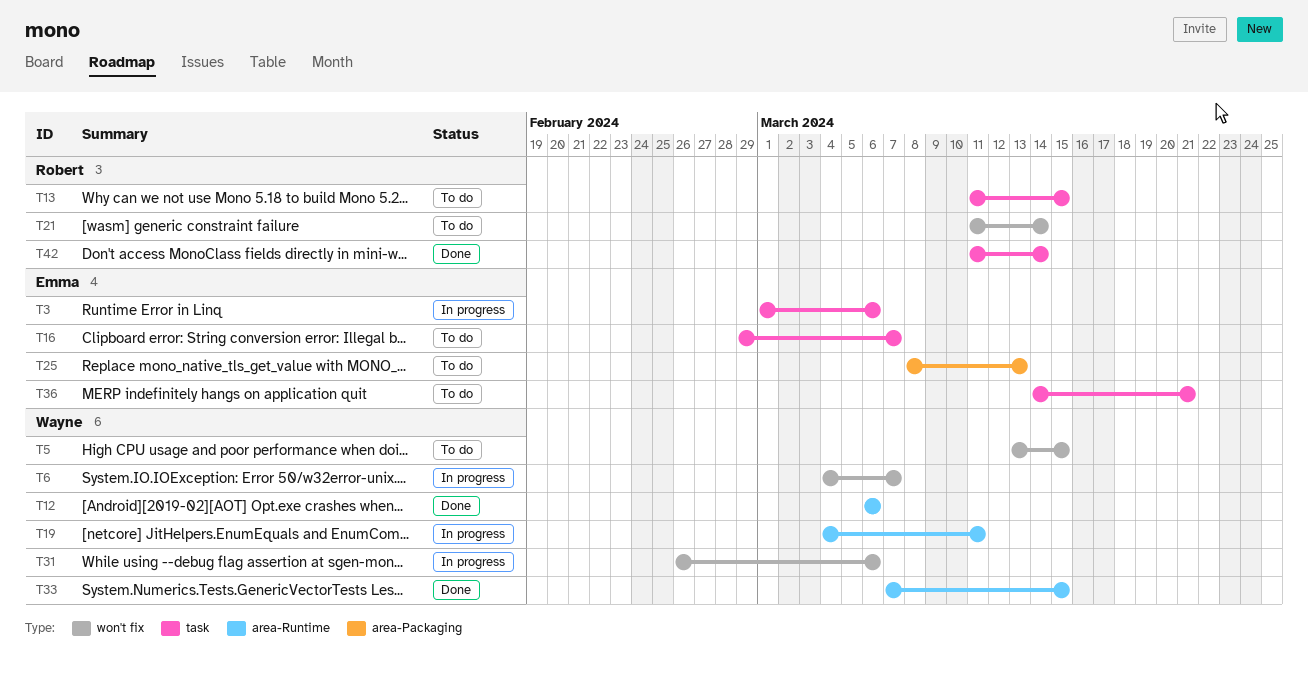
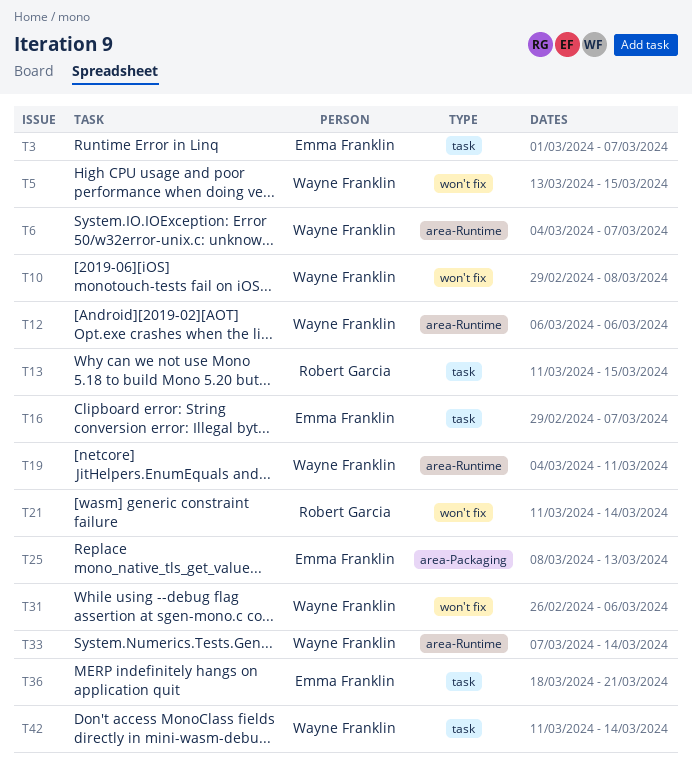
T3, due: Mar 6 -> Mar 7
T6, label: won't fix -> area-Runtime
T10: none -> present
T33, due: Mar 15 -> Mar 14
T36, start: Mar 14 -> Mar 18
T42, owner: Robert Garcia -> Wayne Franklin

